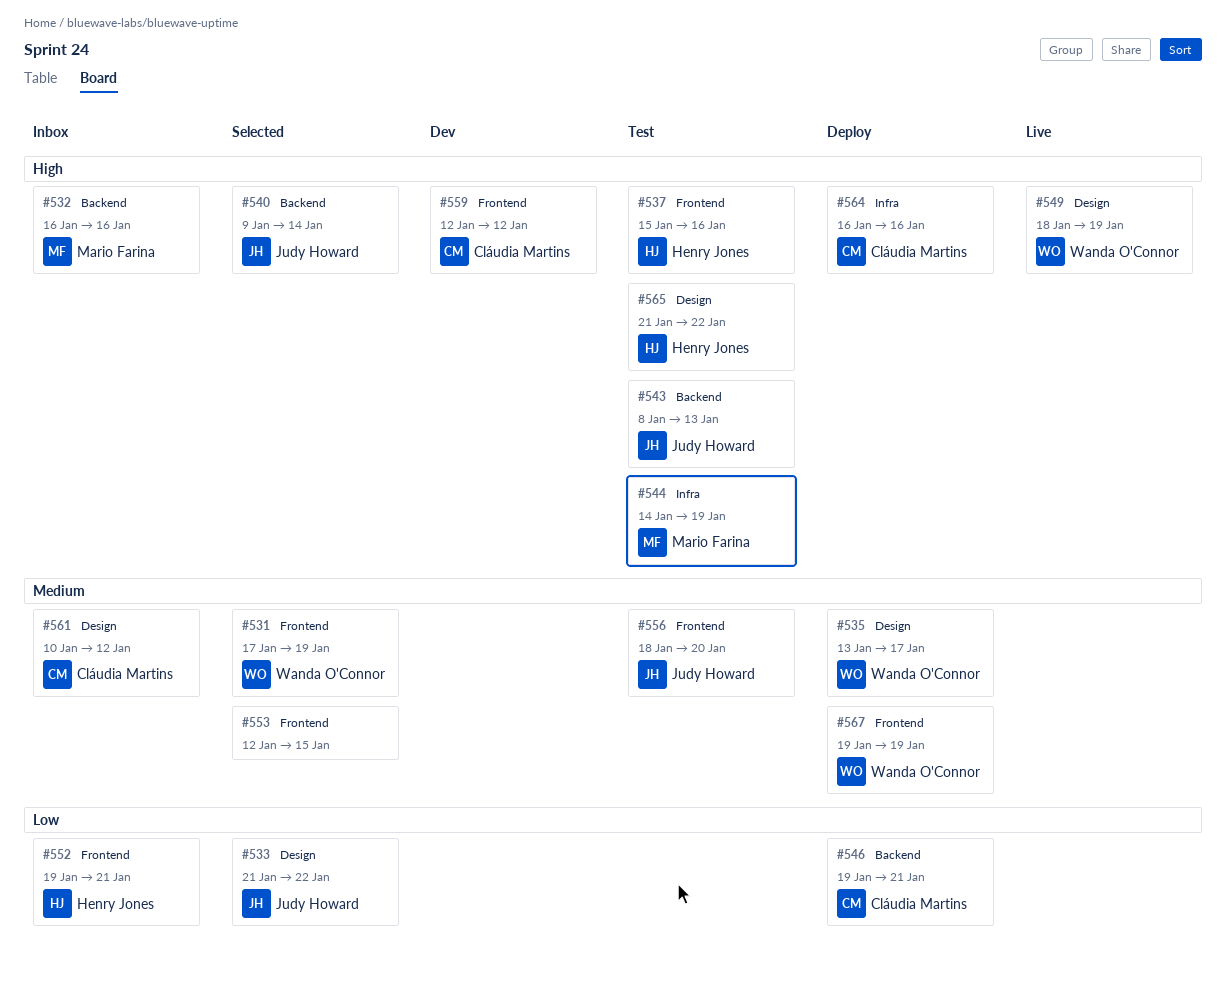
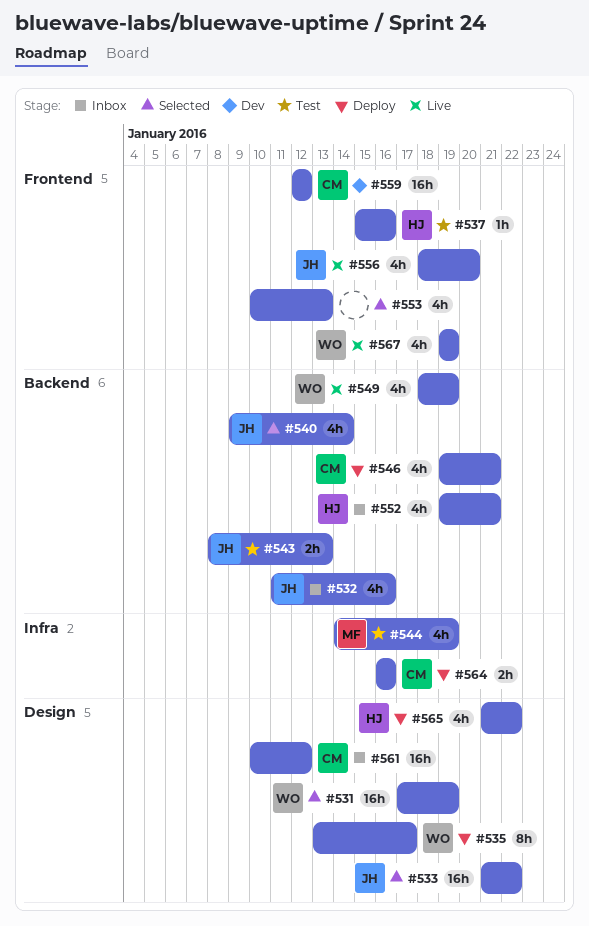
#531, label: Frontend -> Design
#532, owner: Mario Farina -> Judy Howard
#532, start: Jan 16 -> Jan 11
#549, label: Design -> Backend
#552, label: Frontend -> Backend
#553, start: Jan 12 -> Jan 10
#553, due: Jan 15 -> Jan 13
#556, status: Test -> Live
#565, status: Test -> Deploy
#567, status: Deploy -> Live

